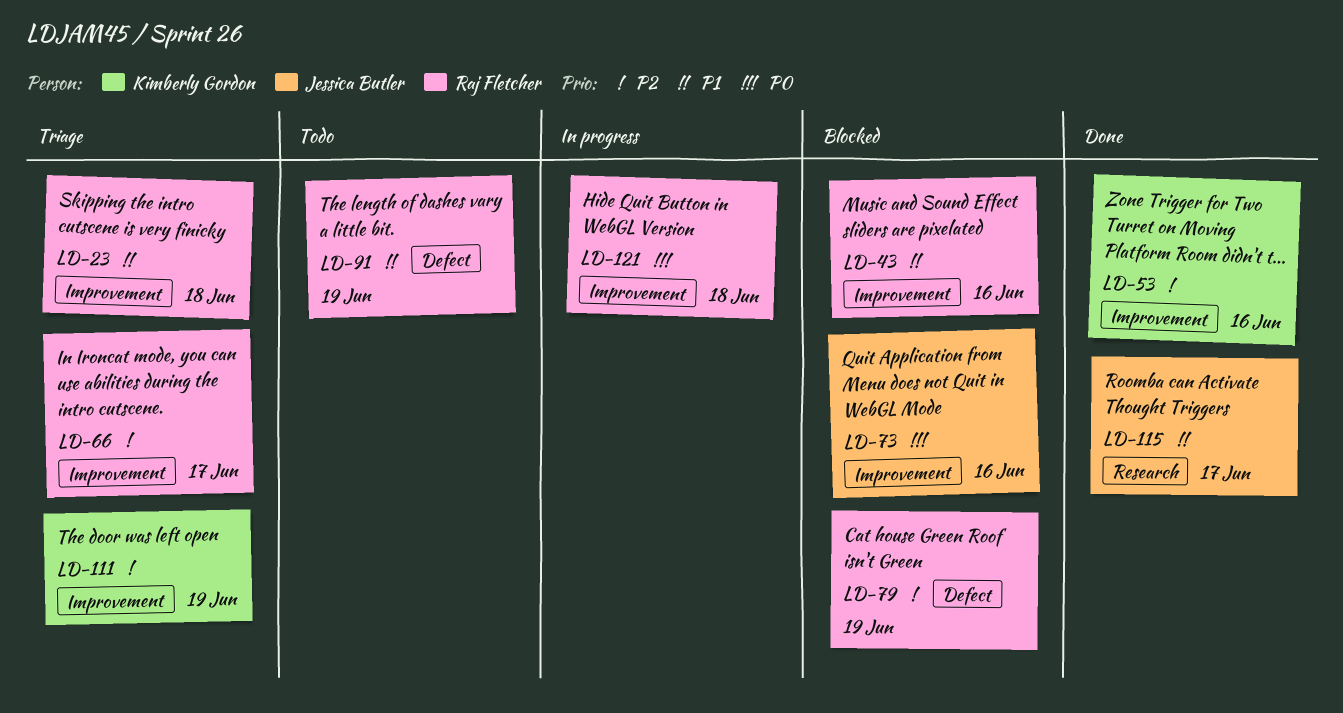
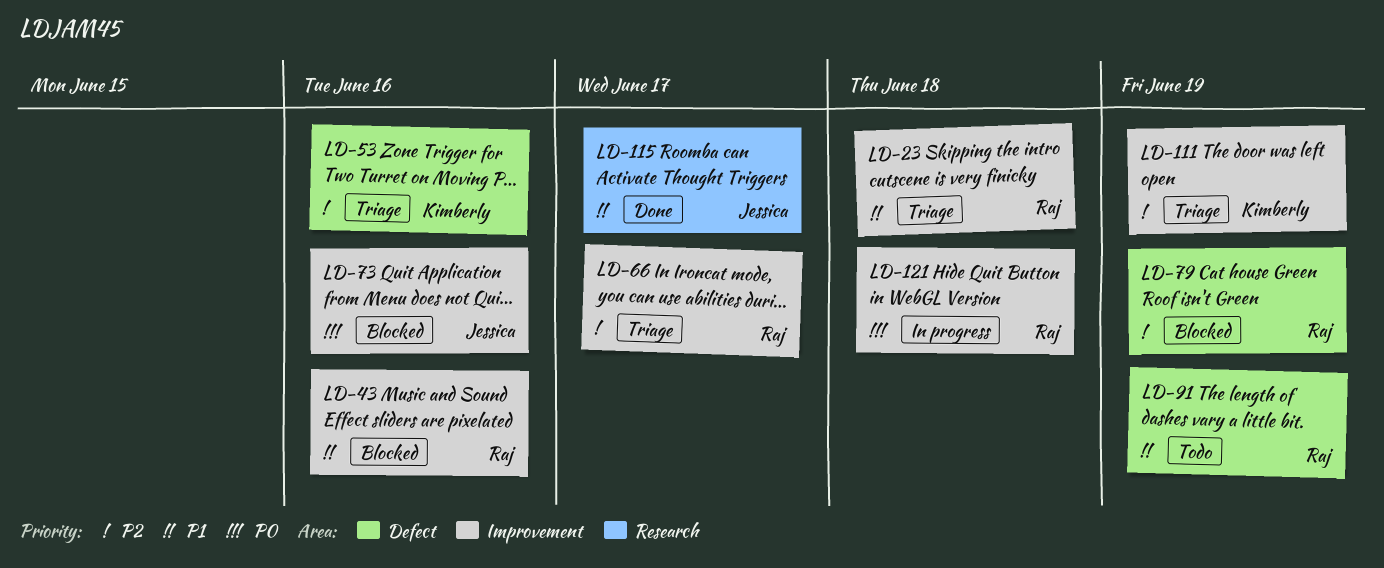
LD-53, status: Done -> Triage
LD-53, label: Improvement -> Defect

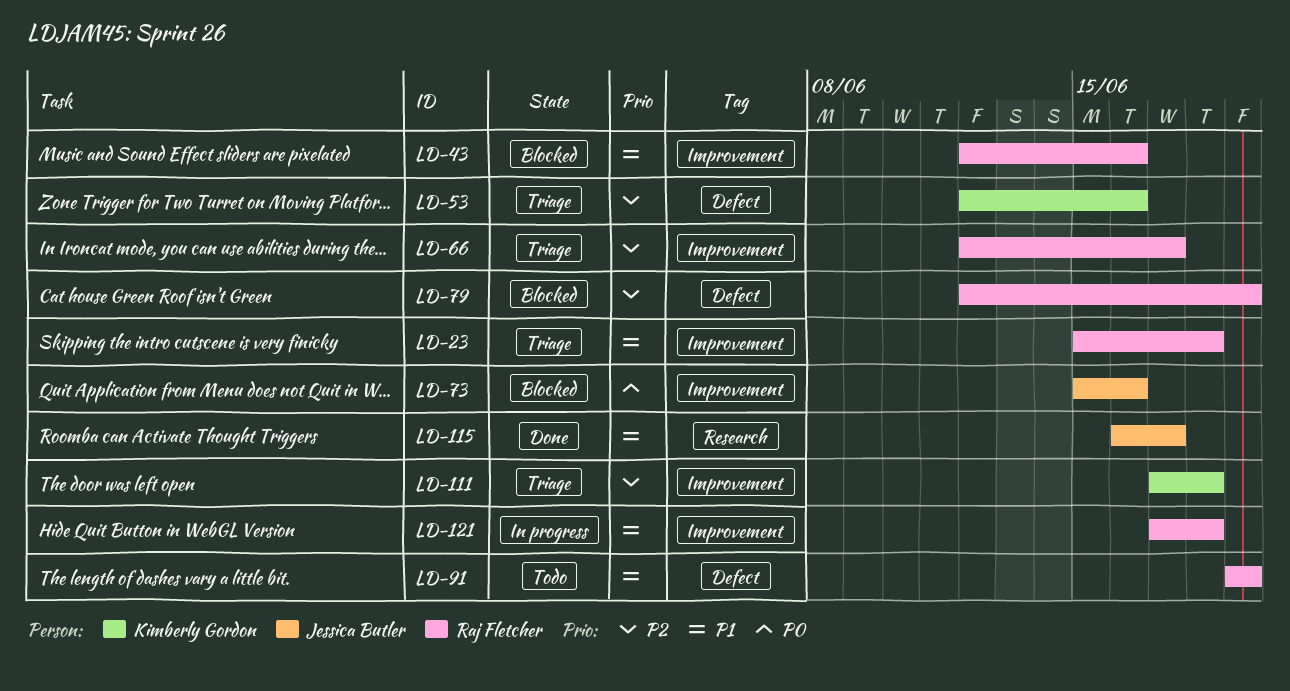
LD-111, due: Jun 19 -> Jun 18
LD-121, priority: P0 -> P1

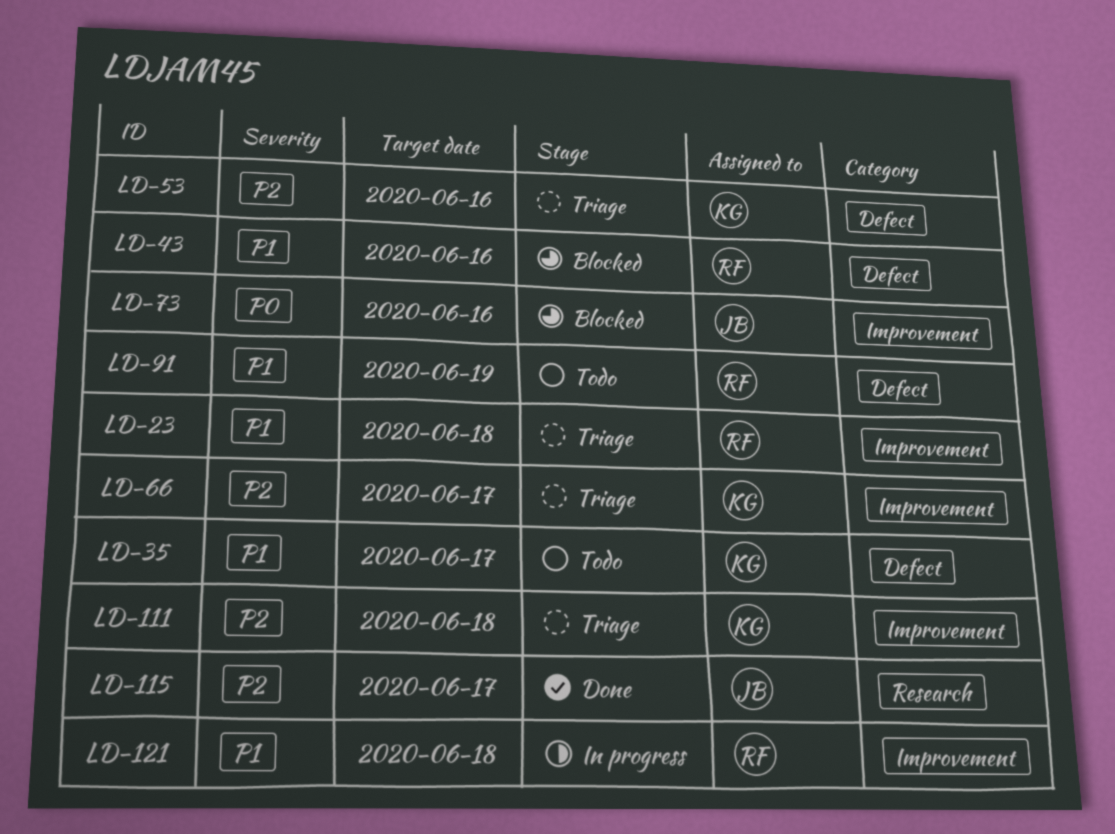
LD-35: none -> present
LD-43, label: Improvement -> Defect
LD-66, owner: Raj Fletcher -> Kimberly Gordon
LD-79: present -> none
LD-115, priority: P1 -> P2

